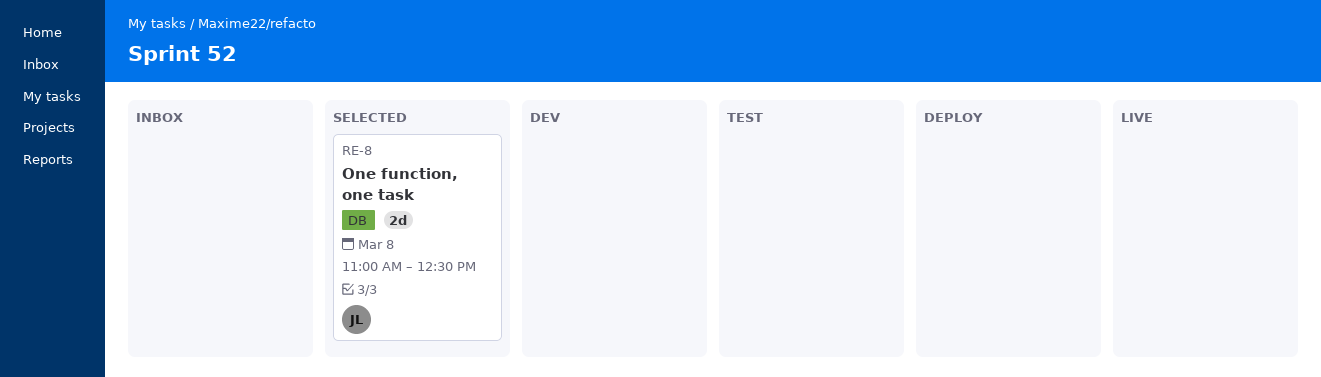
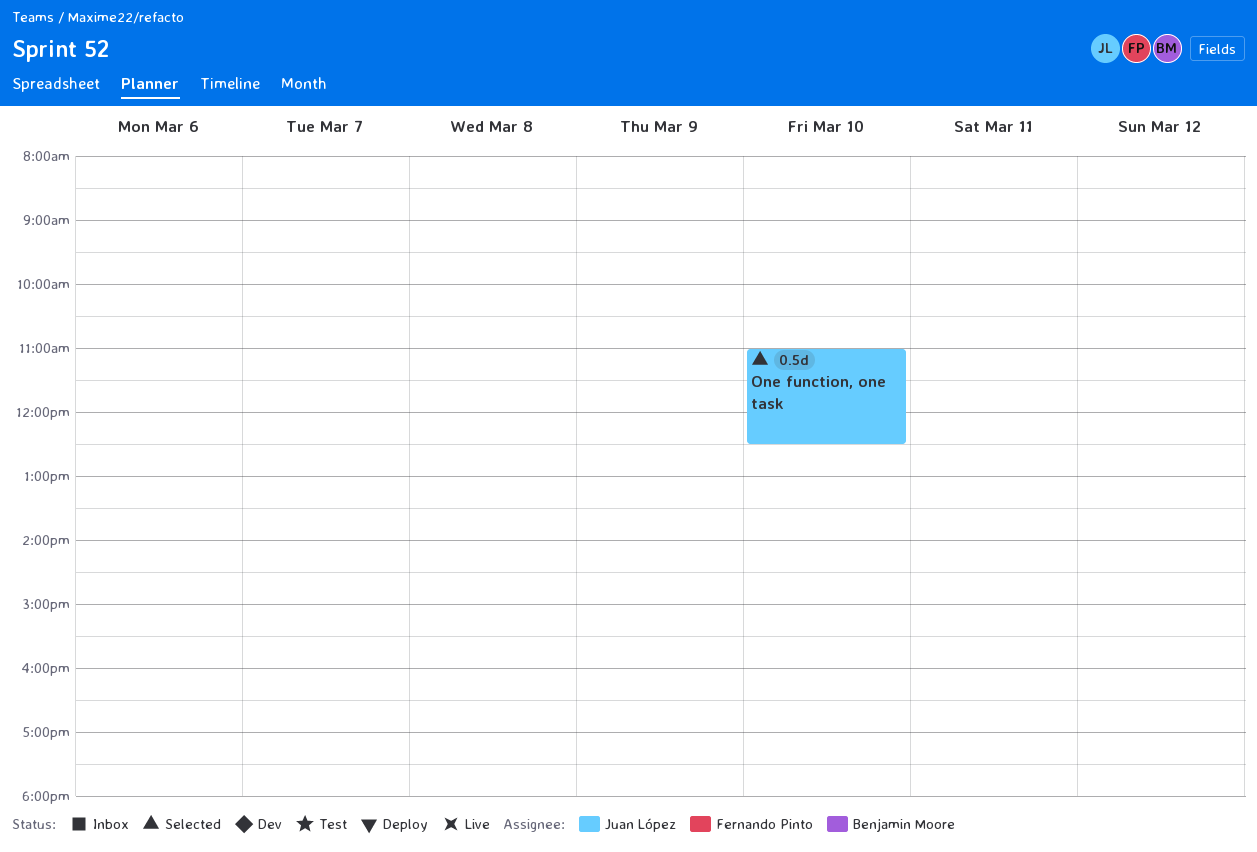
One function, one task, estimate: 2d -> 0.5d
One function, one task, day: Mar 8 -> Mar 10

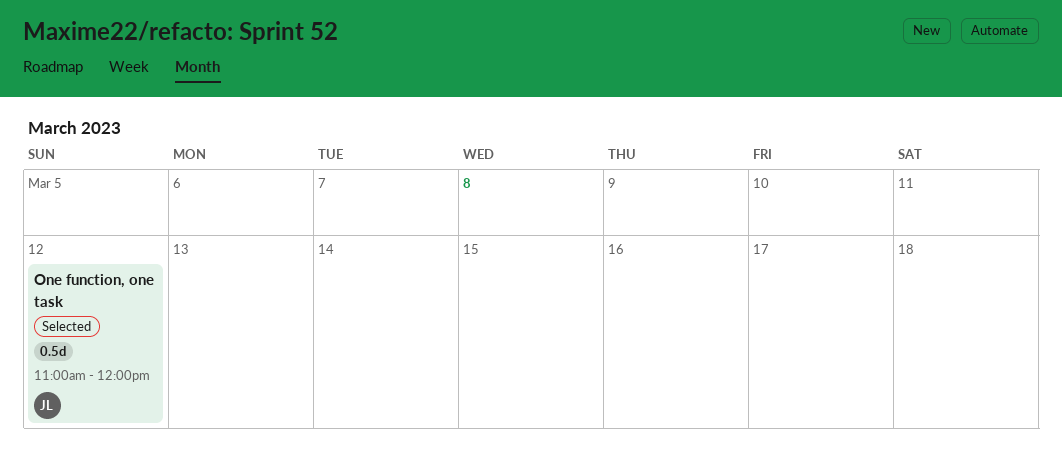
One function, one task, day: Mar 10 -> Mar 12
One function, one task, ends: 12:30 -> 12:00

